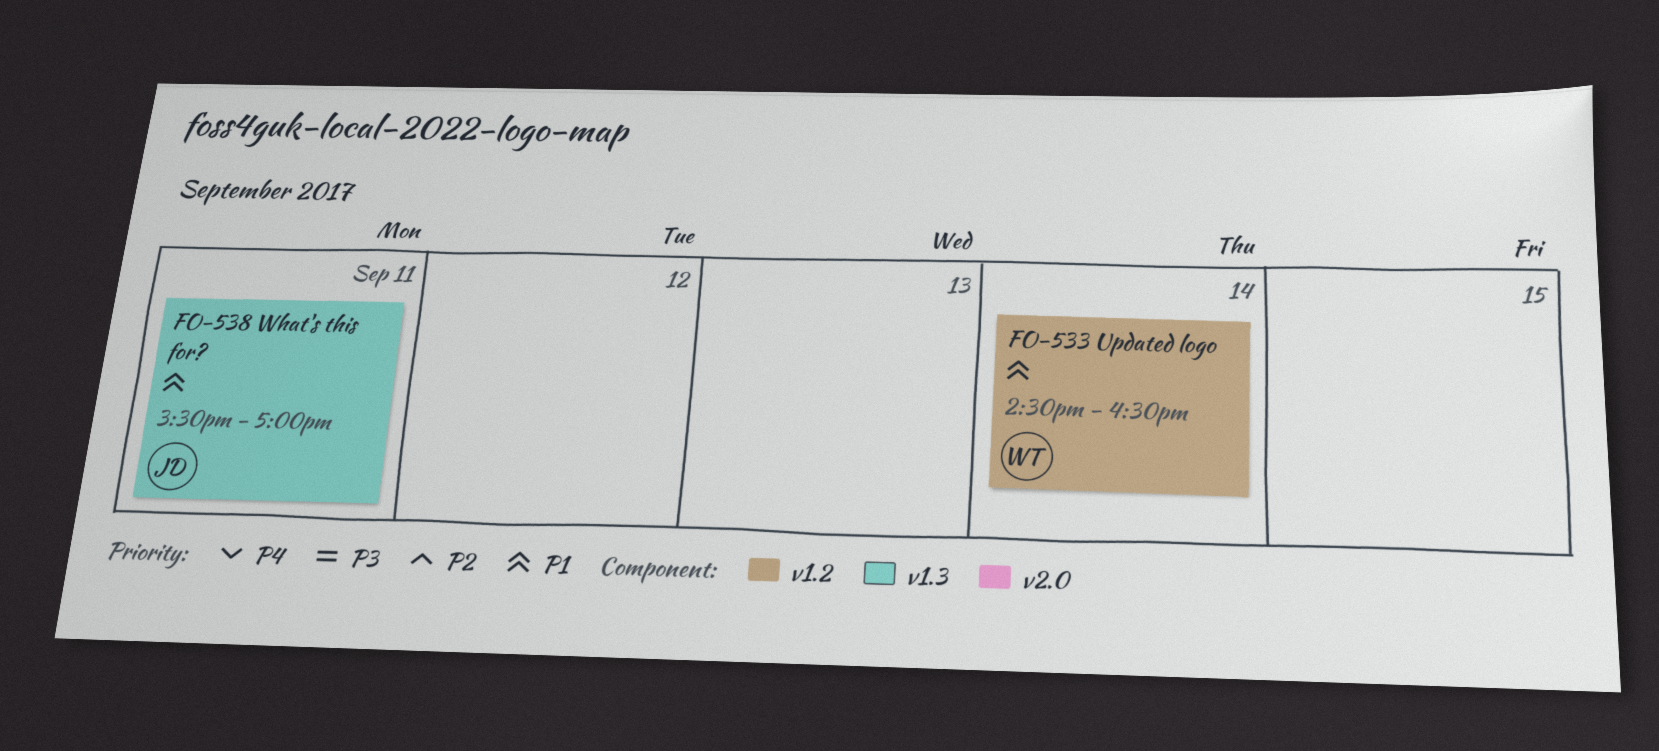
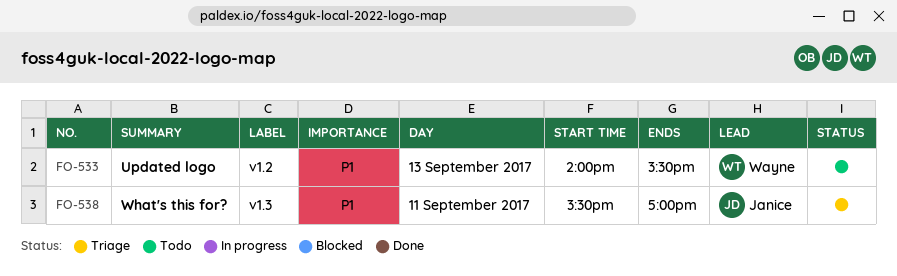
FO-533, day: Sep 14 -> Sep 13
FO-533, begins: 14:30 -> 14:00
FO-533, ends: 16:30 -> 15:30

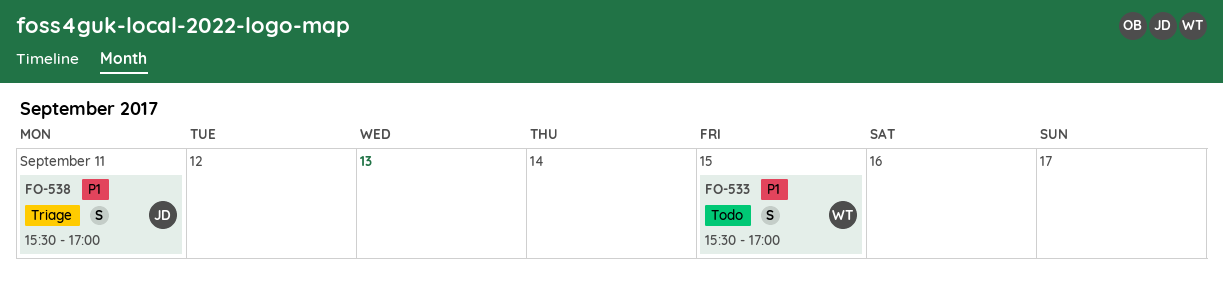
FO-533, day: Sep 13 -> Sep 15
FO-533, begins: 14:00 -> 15:30
FO-533, ends: 15:30 -> 17:00

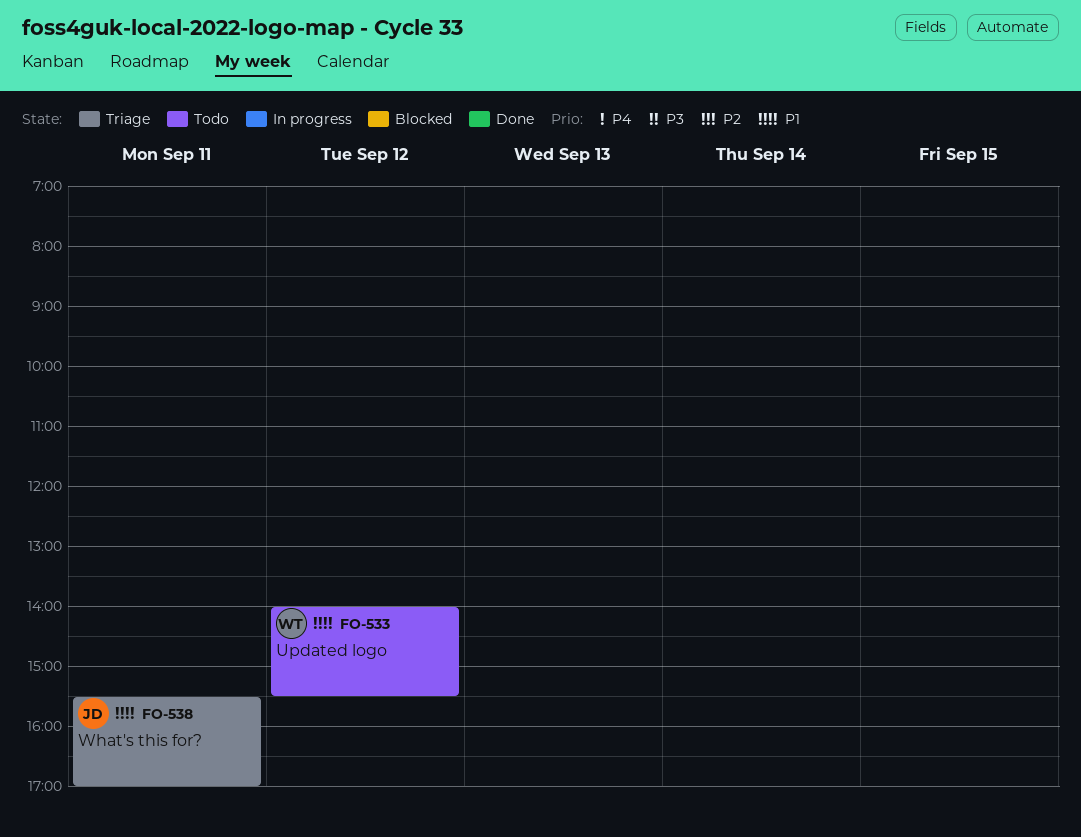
FO-533, day: Sep 15 -> Sep 12
FO-533, begins: 15:30 -> 14:00
FO-533, ends: 17:00 -> 15:30

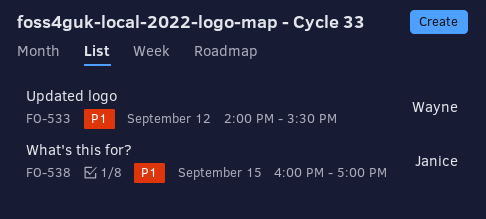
FO-538, day: Sep 11 -> Sep 15
FO-538, begins: 15:30 -> 16:00

